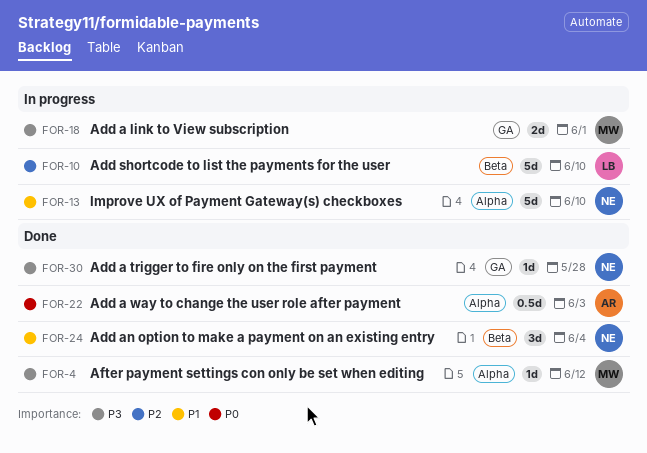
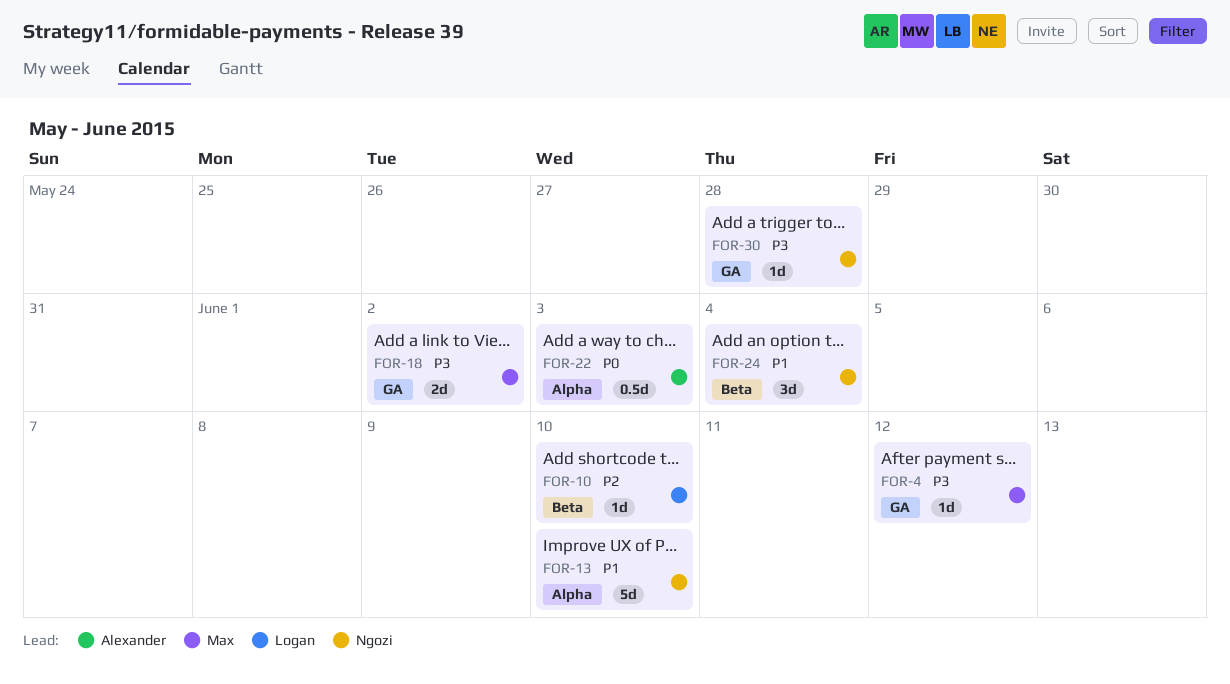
FOR-4, label: Alpha -> GA
FOR-10, estimate: 5d -> 1d
FOR-18, due: Jun 1 -> Jun 2

